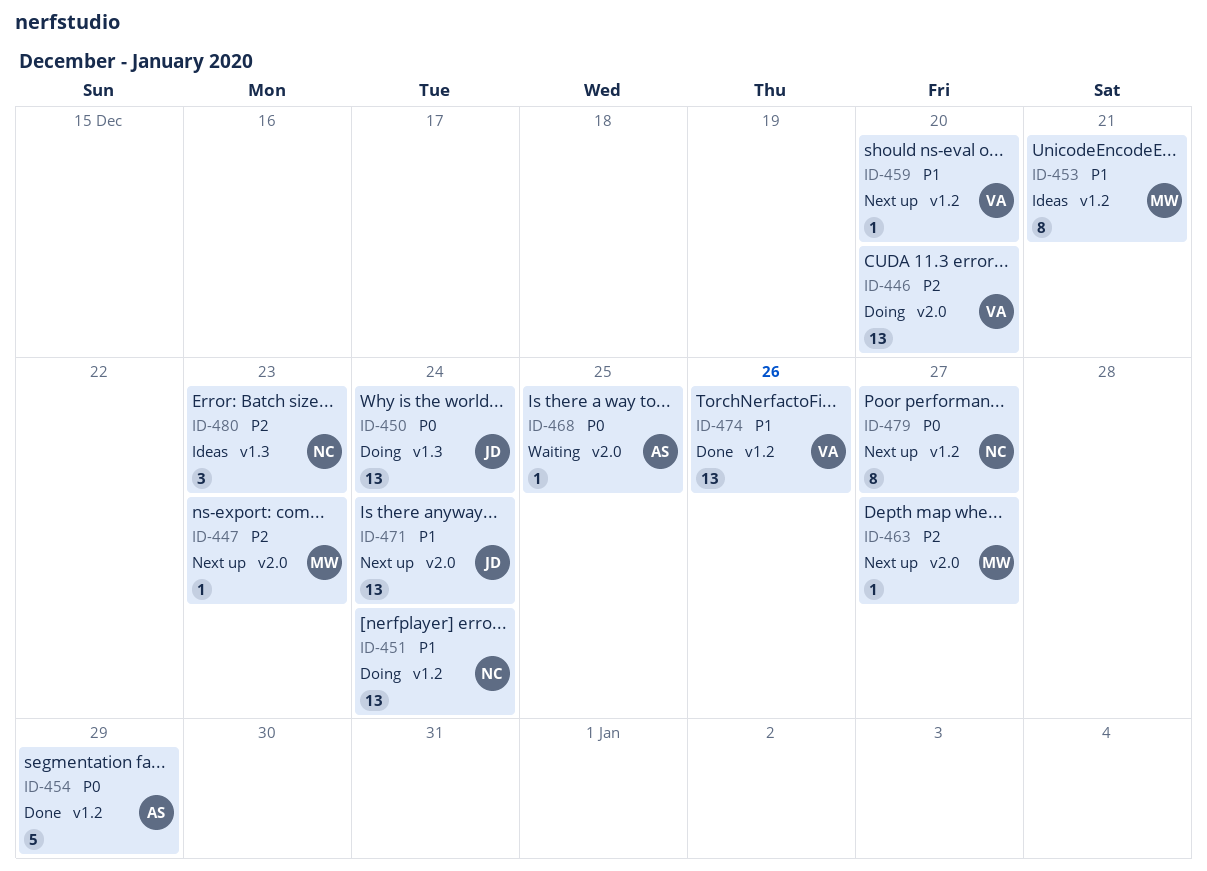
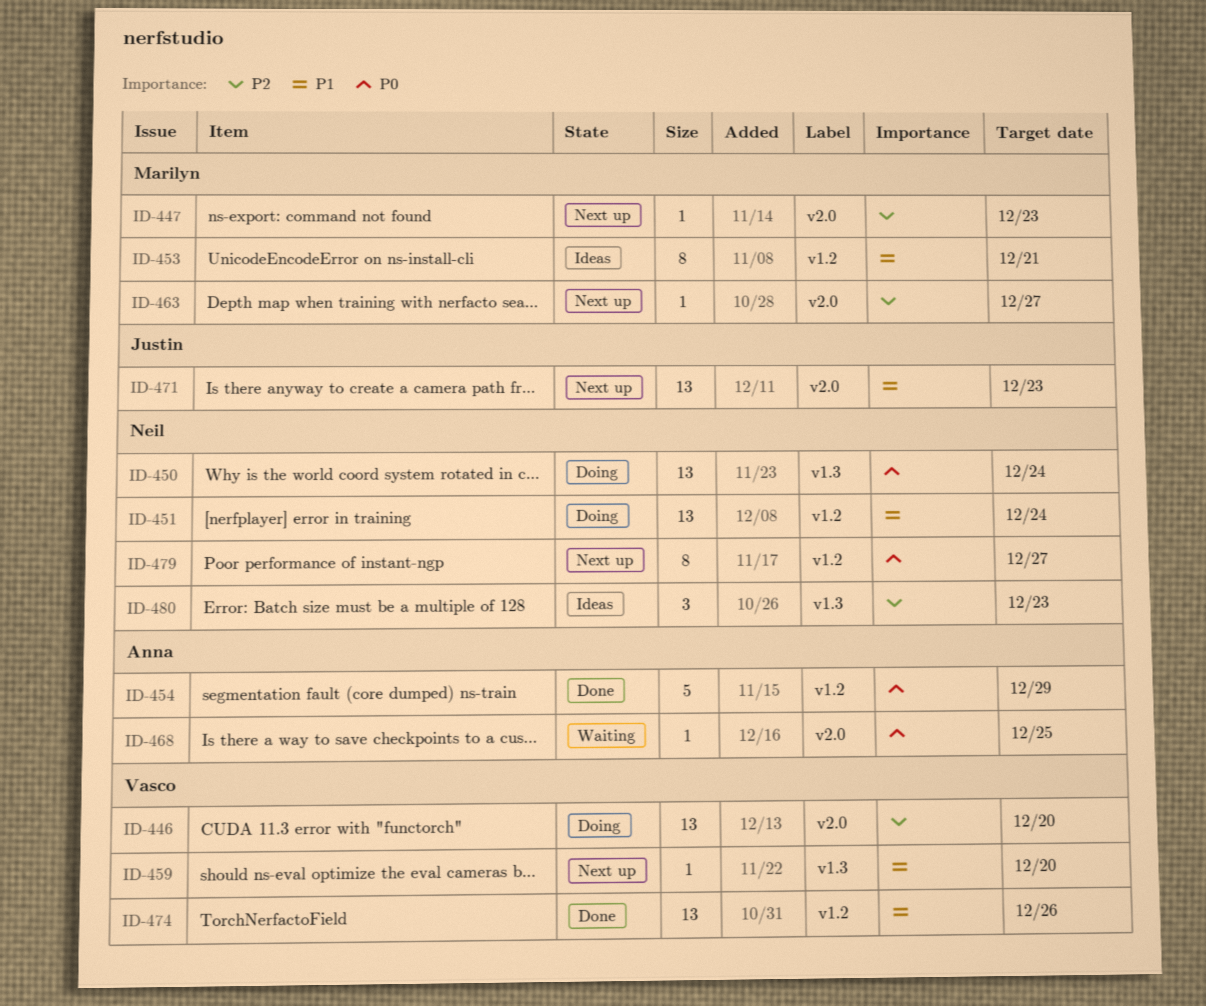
ID-450, owner: Justin -> Neil
ID-459, label: v1.2 -> v1.3
ID-471, due: Dec 24 -> Dec 23

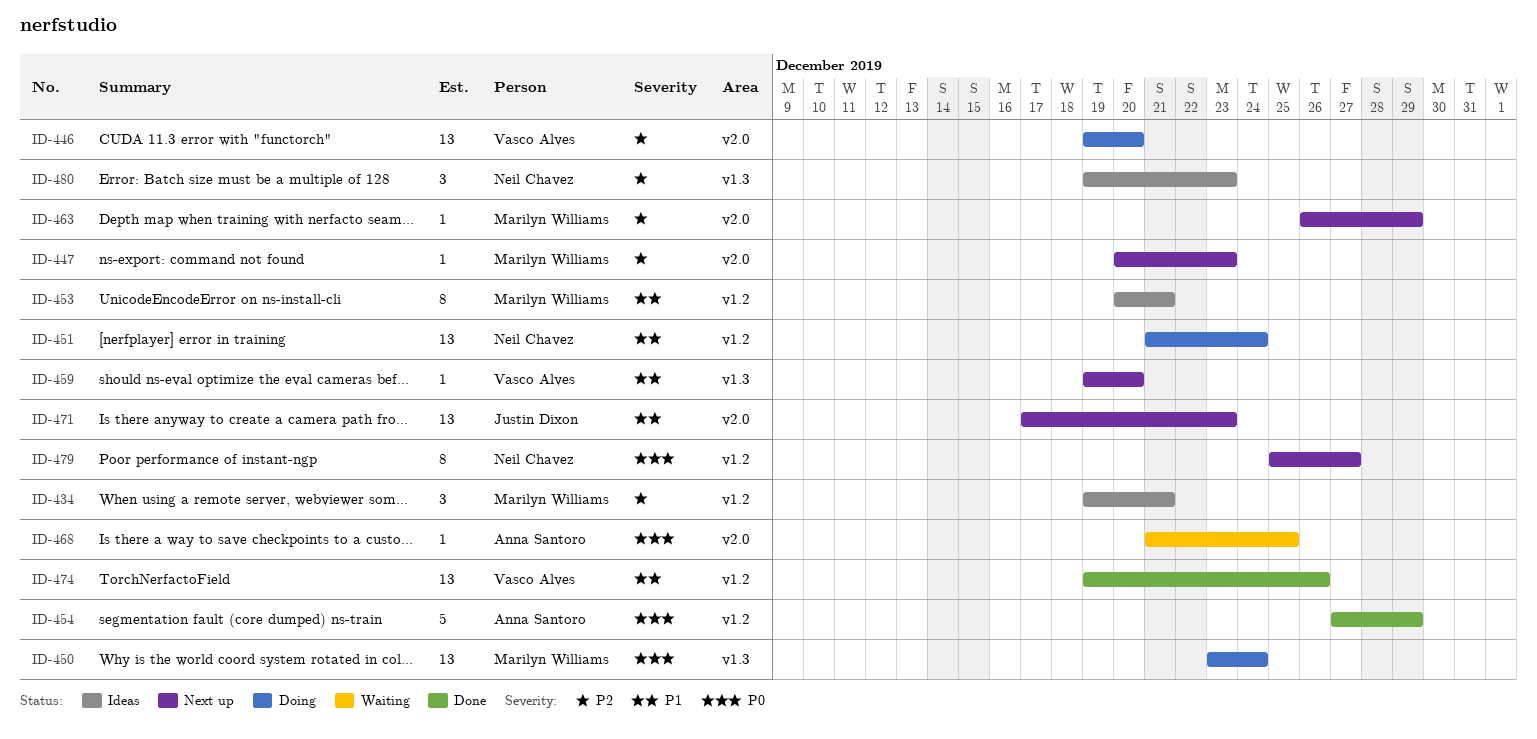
ID-434: none -> present
ID-450, owner: Neil Chavez -> Marilyn Williams
ID-463, due: Dec 27 -> Dec 29

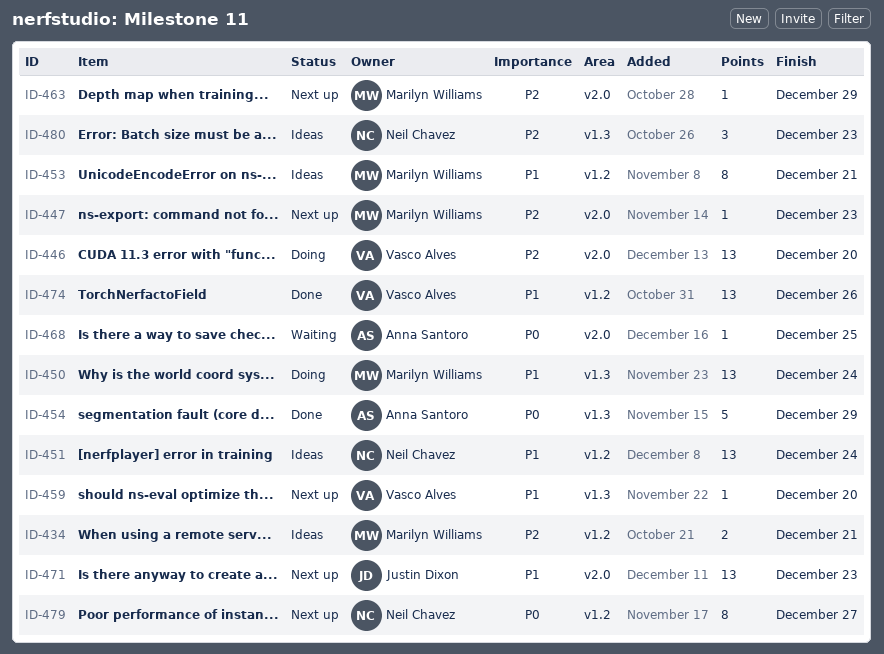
ID-434, estimate: 3 -> 2
ID-450, priority: P0 -> P1
ID-451, status: Doing -> Ideas
ID-454, label: v1.2 -> v1.3

